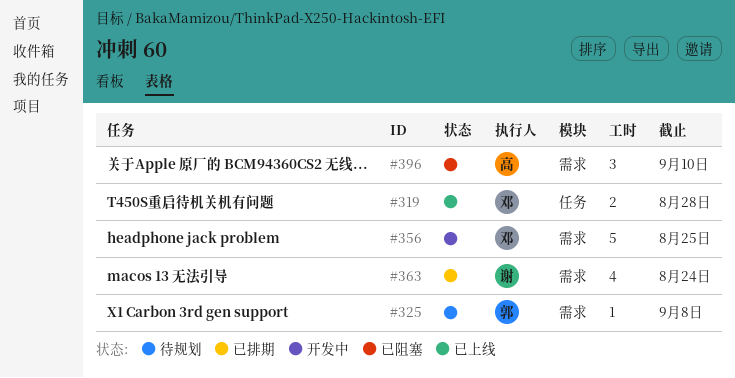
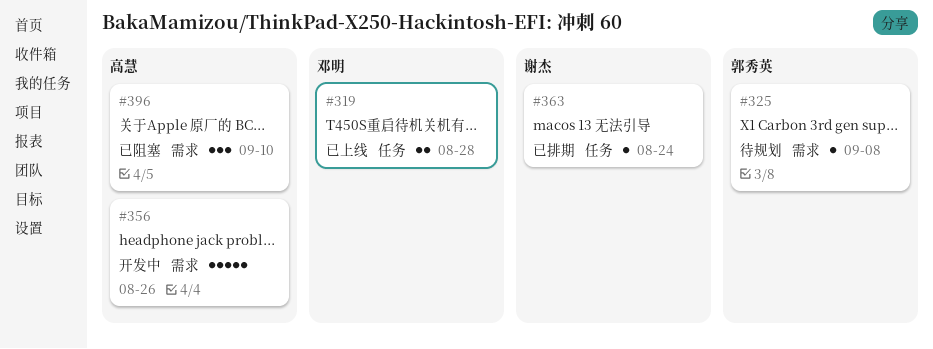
#356, owner: 邓明 -> 高慧
#356, due: Aug 25 -> Aug 26
#363, label: 需求 -> 任务
#363, estimate: 4 -> 1

